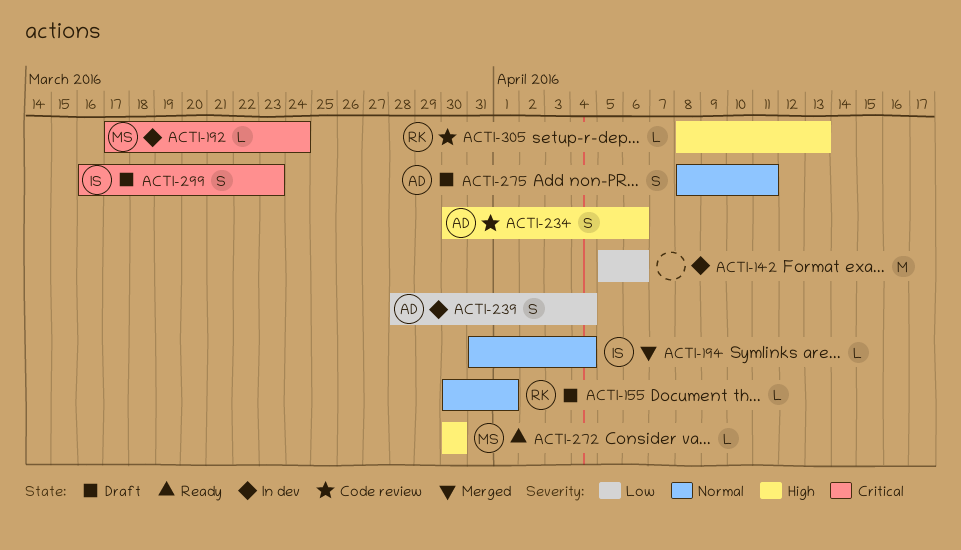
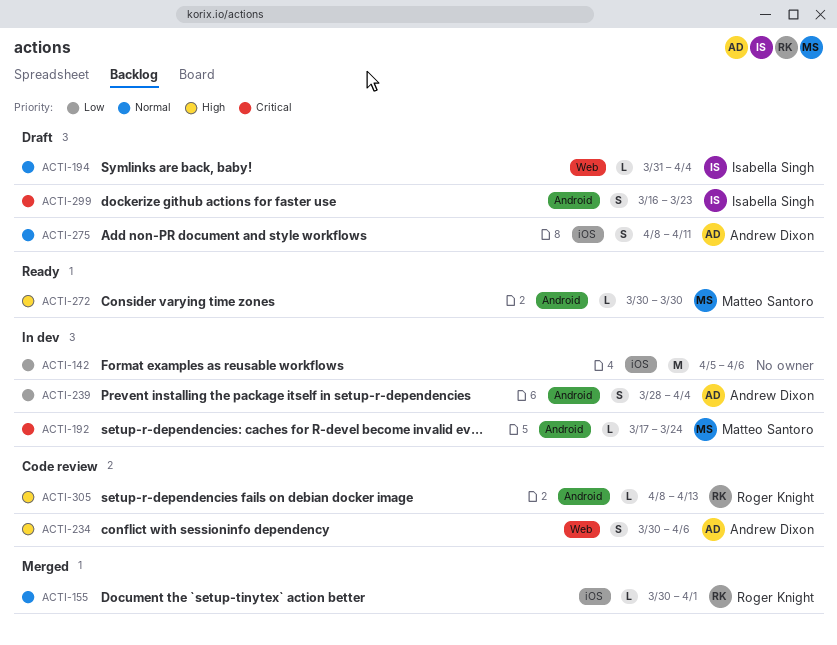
ACTI-155, status: Draft -> Merged
ACTI-194, status: Merged -> Draft

